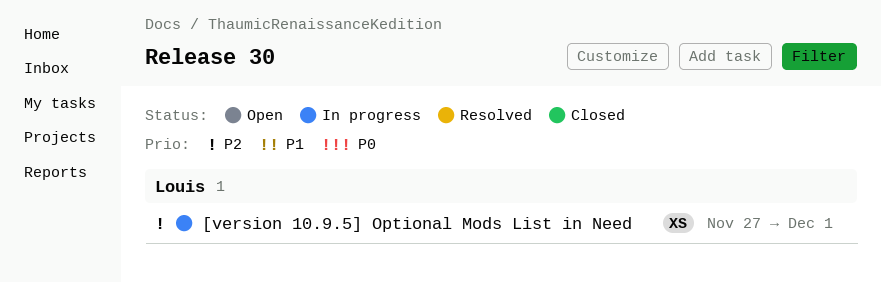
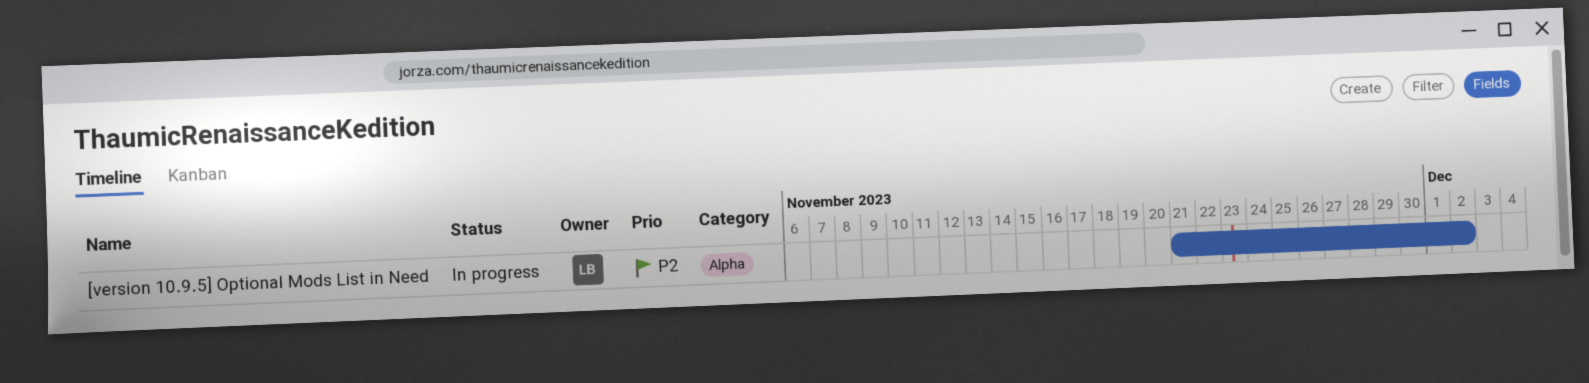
[version 10.9.5] Optional Mods List in Need, start: Nov 27 -> Nov 21
[version 10.9.5] Optional Mods List in Need, due: Dec 1 -> Dec 2

